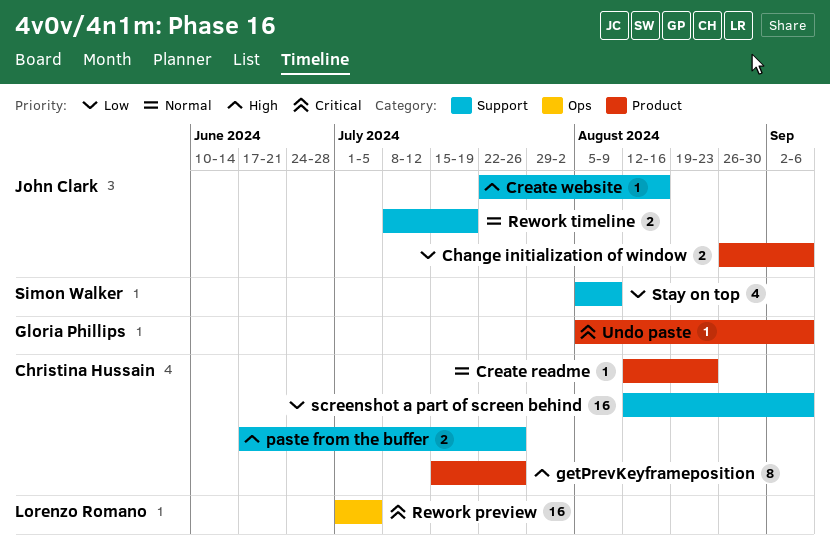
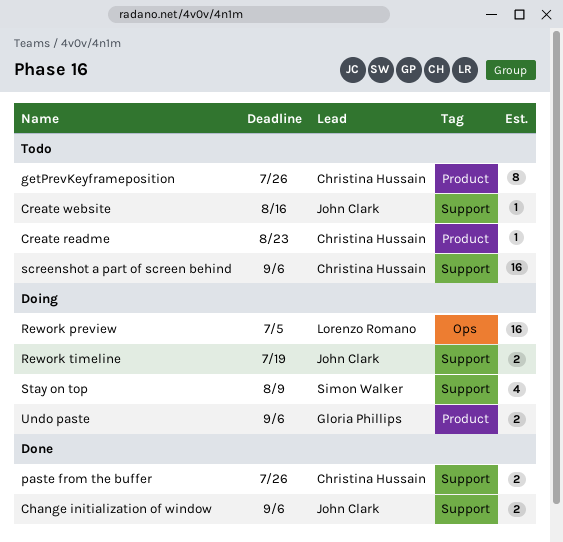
Change initialization of window, label: Product -> Support
Undo paste, estimate: 1 -> 2

